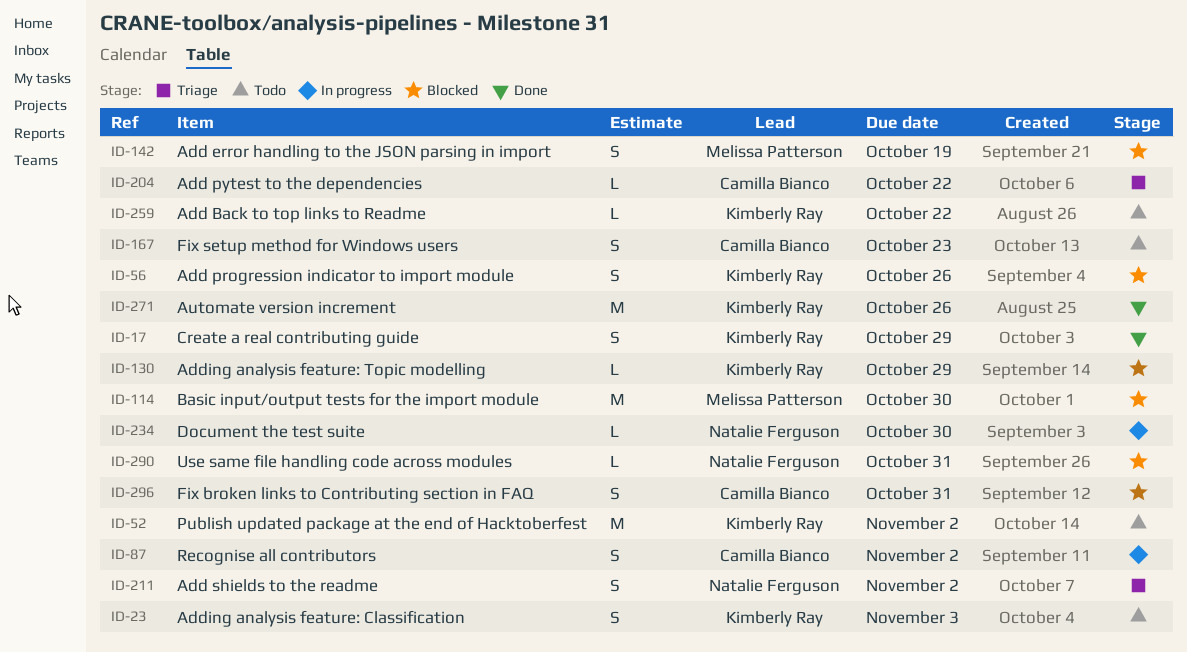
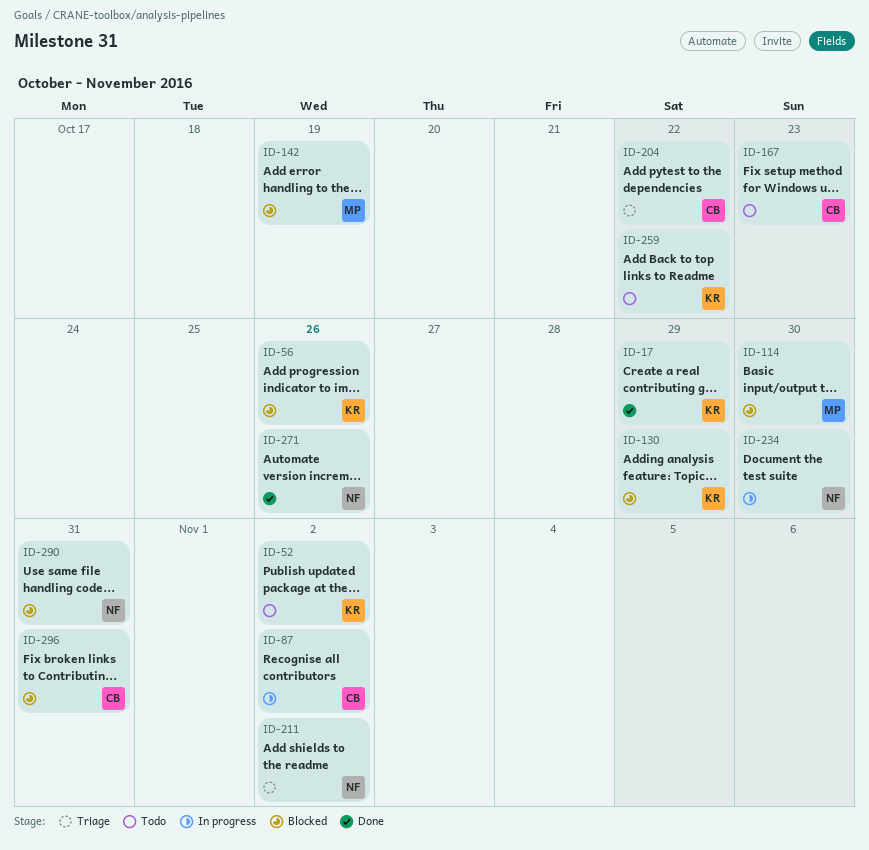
ID-23: present -> none
ID-271, owner: Kimberly Ray -> Natalie Ferguson

